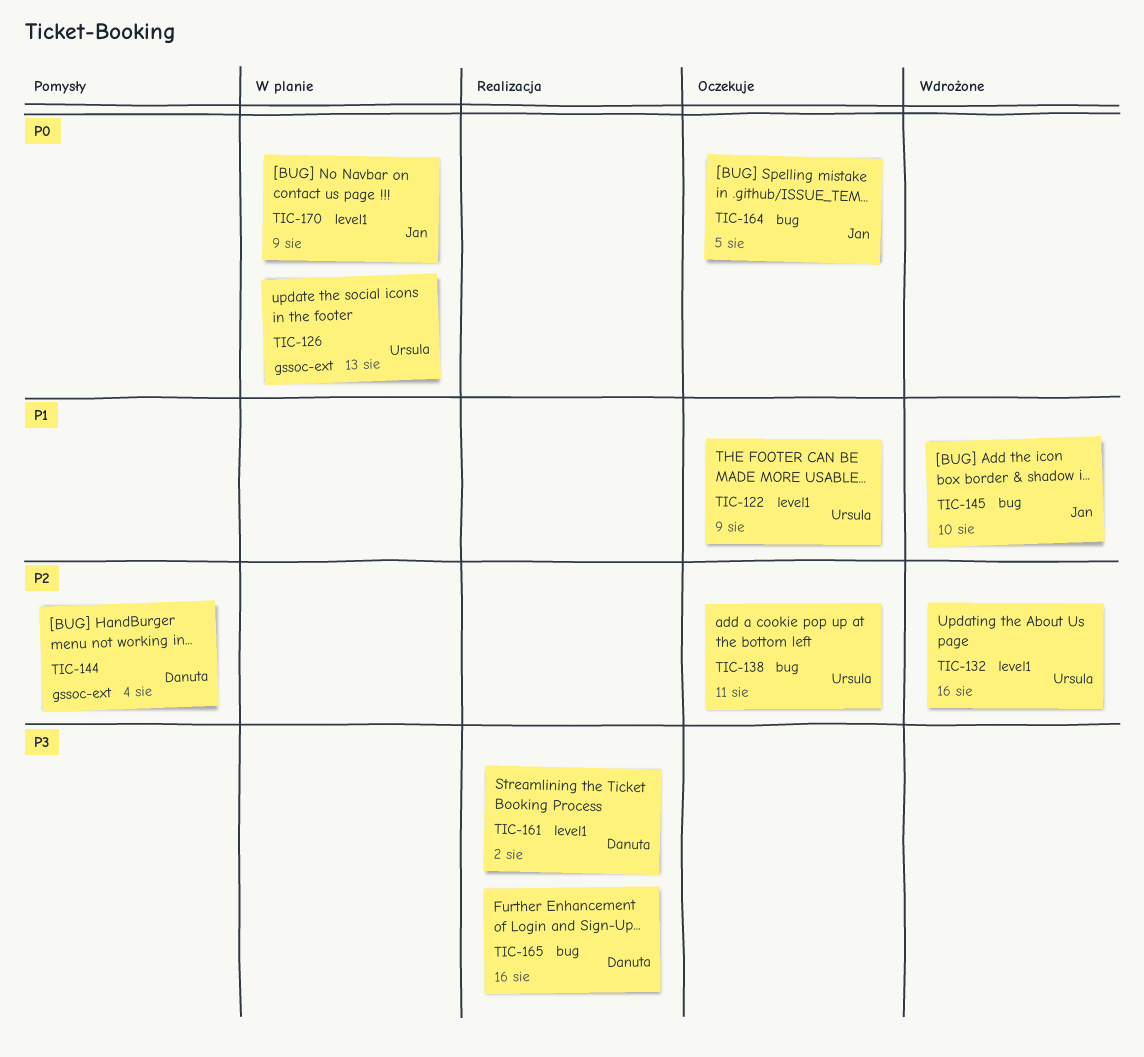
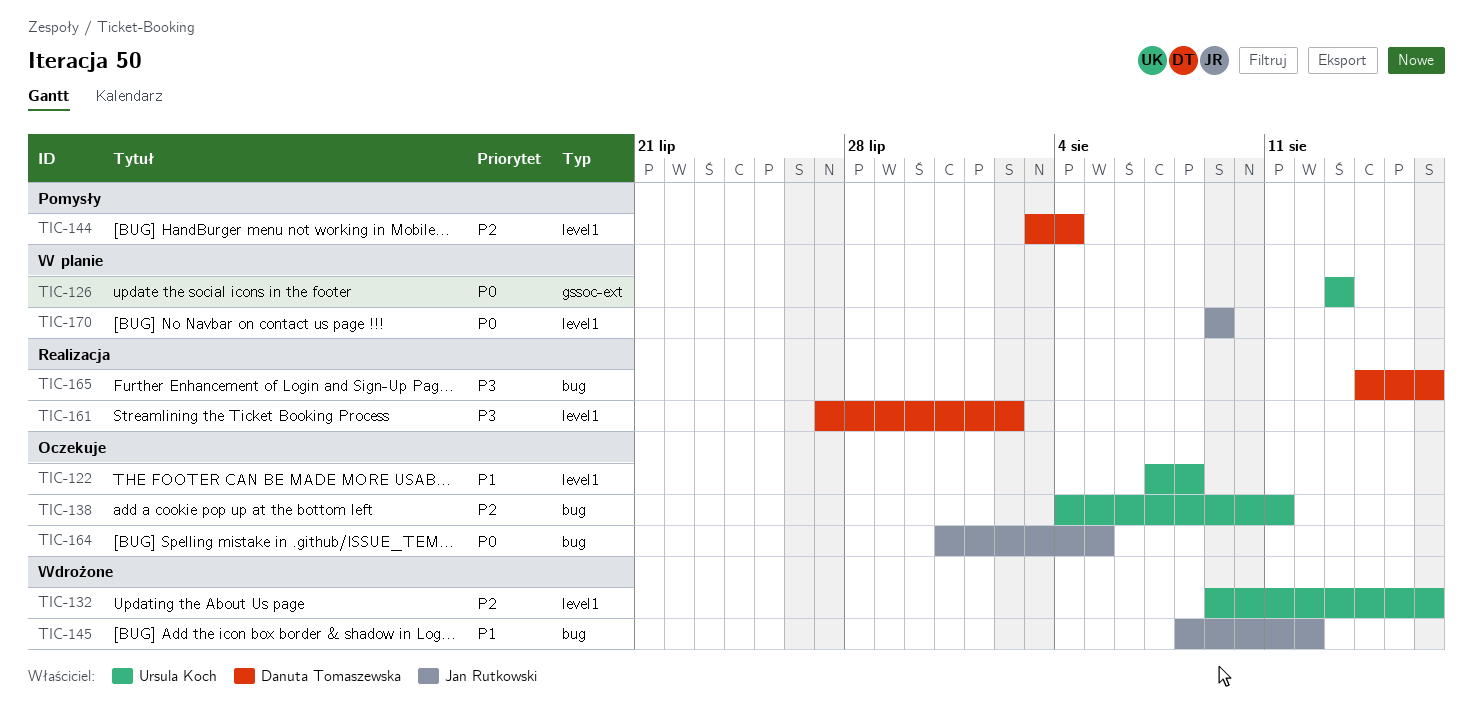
TIC-122, due: Aug 9 -> Aug 8
TIC-144, label: gssoc-ext -> level1
TIC-145, due: Aug 10 -> Aug 12

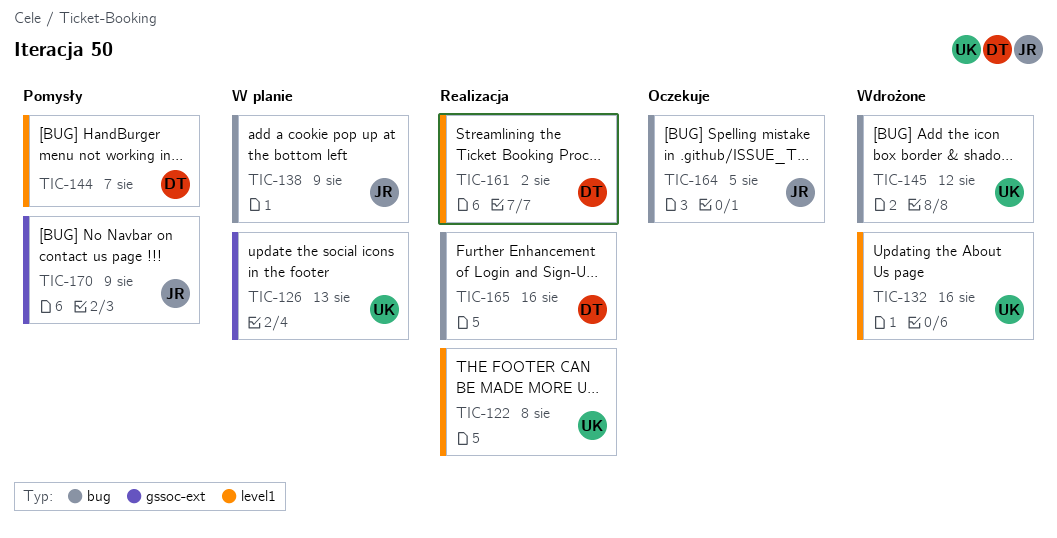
TIC-122, status: Oczekuje -> Realizacja
TIC-138, status: Oczekuje -> W planie
TIC-138, owner: Ursula Koch -> Jan Rutkowski
TIC-138, due: Aug 11 -> Aug 9
TIC-144, due: Aug 4 -> Aug 7
TIC-145, owner: Jan Rutkowski -> Ursula Koch
TIC-170, status: W planie -> Pomysły
TIC-170, label: level1 -> gssoc-ext

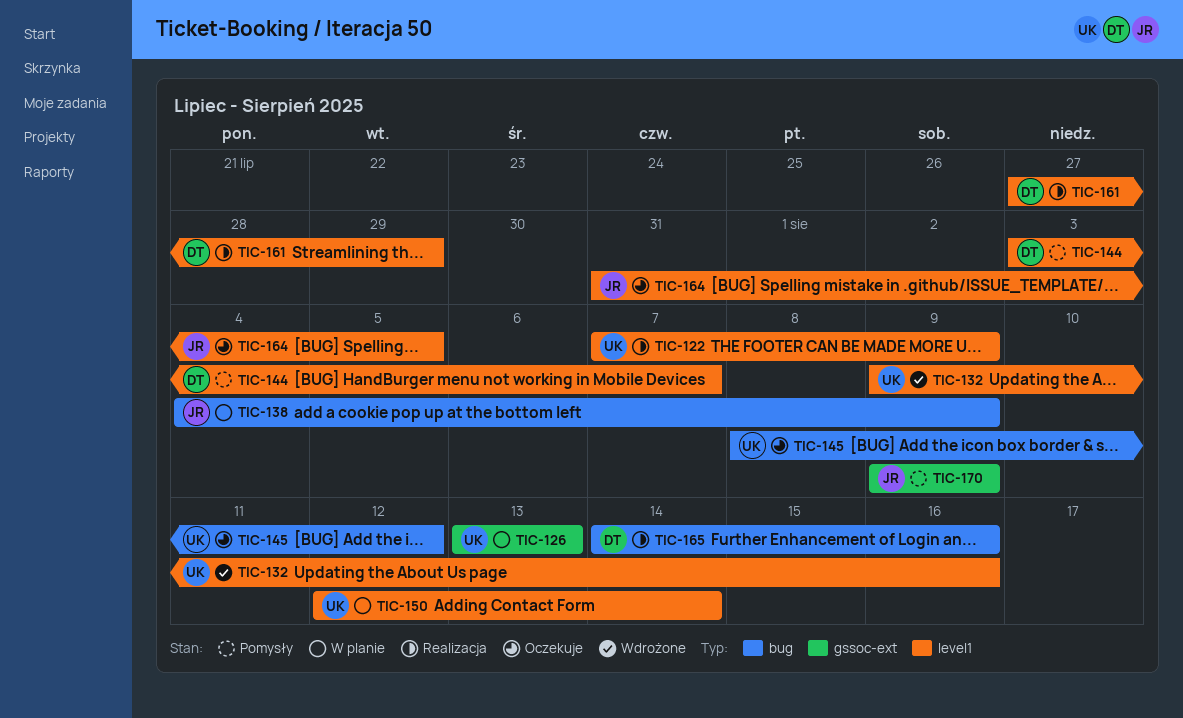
TIC-122, due: Aug 8 -> Aug 9
TIC-145, status: Wdrożone -> Oczekuje
TIC-150: none -> present
TIC-161, due: Aug 2 -> Jul 29
TIC-164, label: bug -> level1

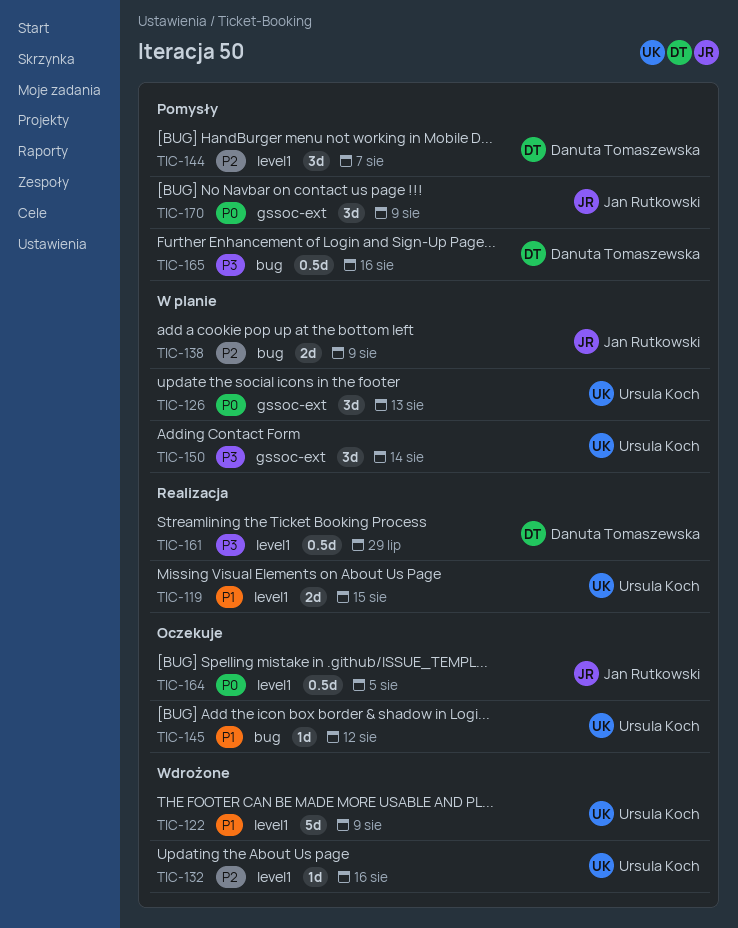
TIC-119: none -> present
TIC-122, status: Realizacja -> Wdrożone
TIC-150, label: level1 -> gssoc-ext
TIC-165, status: Realizacja -> Pomysły

